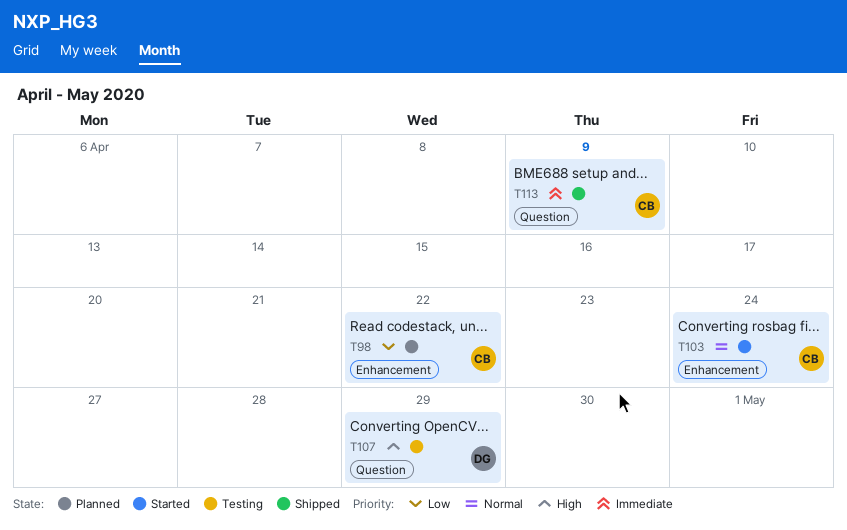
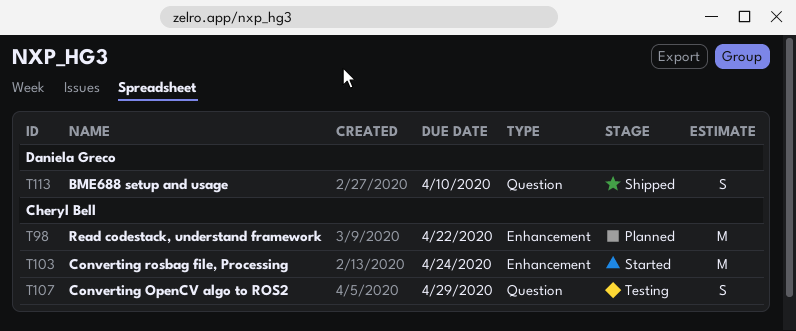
T107, owner: Daniela Greco -> Cheryl Bell
T113, owner: Cheryl Bell -> Daniela Greco
T113, due: Apr 9 -> Apr 10

